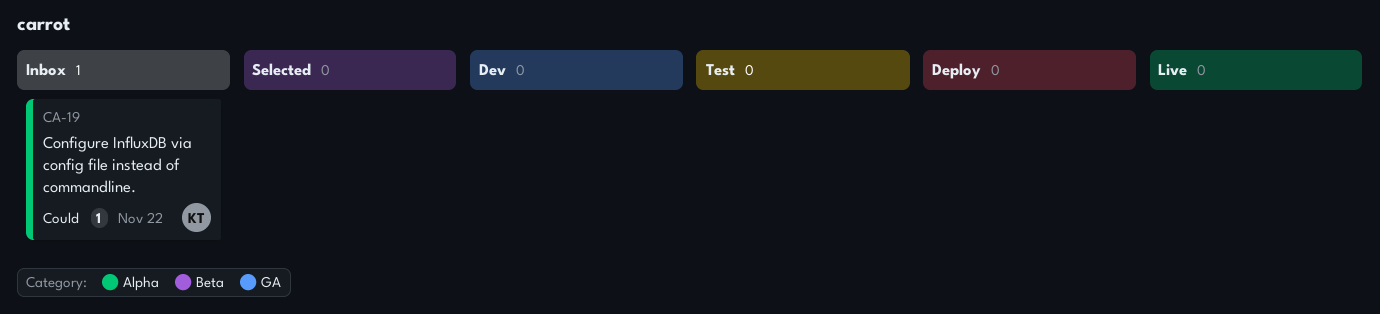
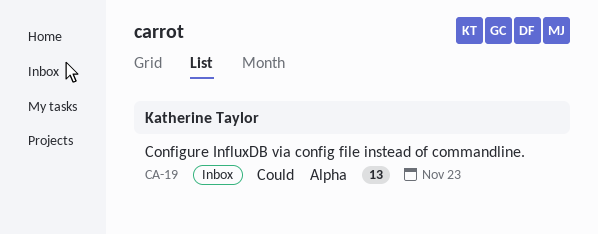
CA-19, estimate: 1 -> 13
CA-19, due: Nov 22 -> Nov 23

